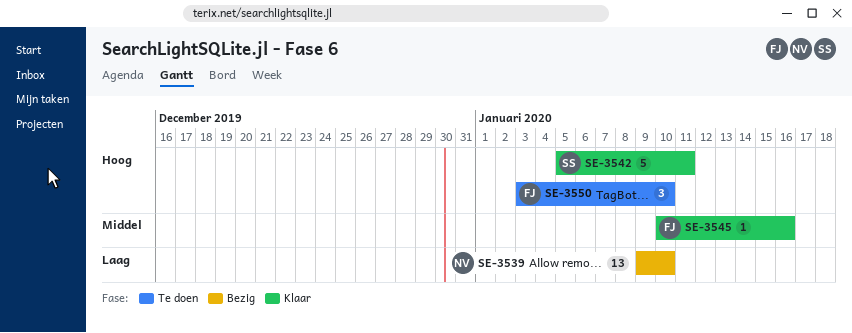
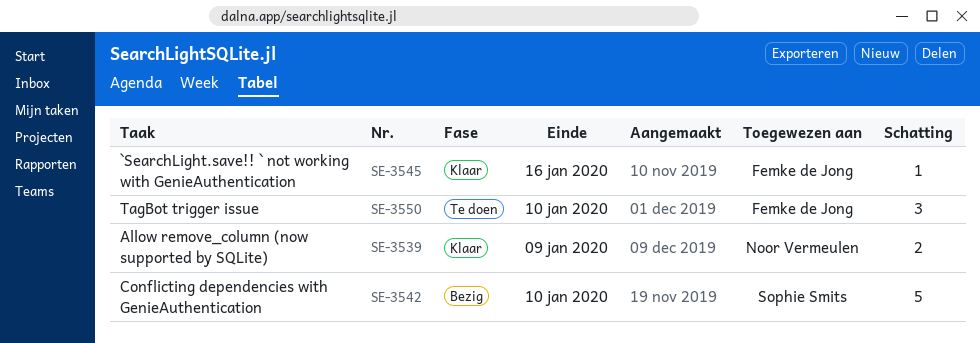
SE-3539, status: Bezig -> Klaar
SE-3539, estimate: 13 -> 2
SE-3539, due: Jan 10 -> Jan 9
SE-3542, status: Klaar -> Bezig
SE-3542, due: Jan 11 -> Jan 10

